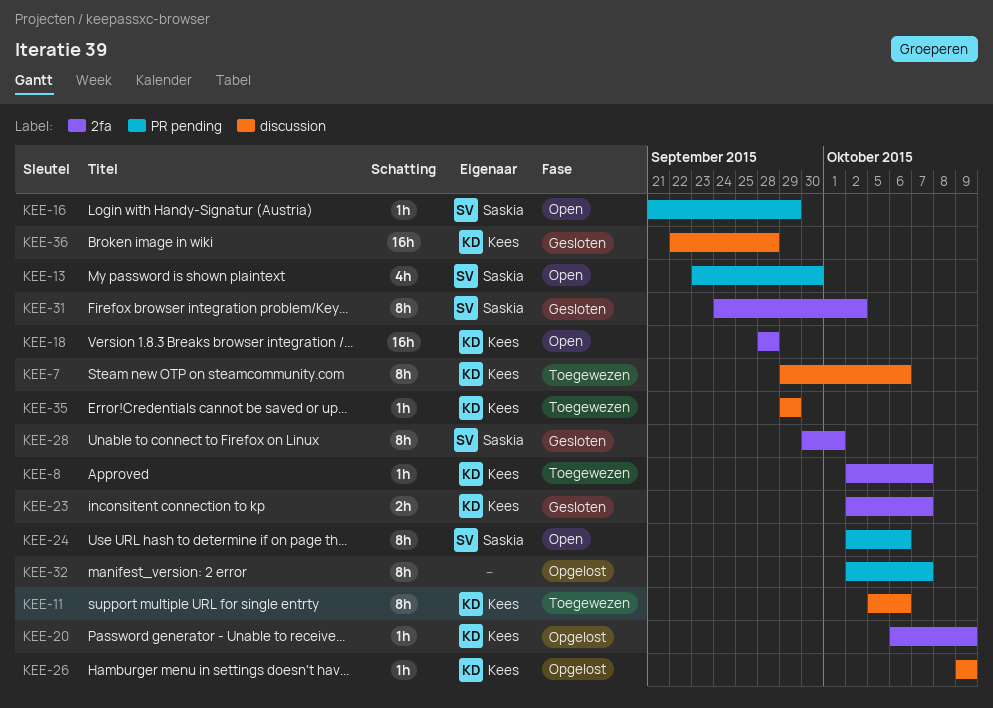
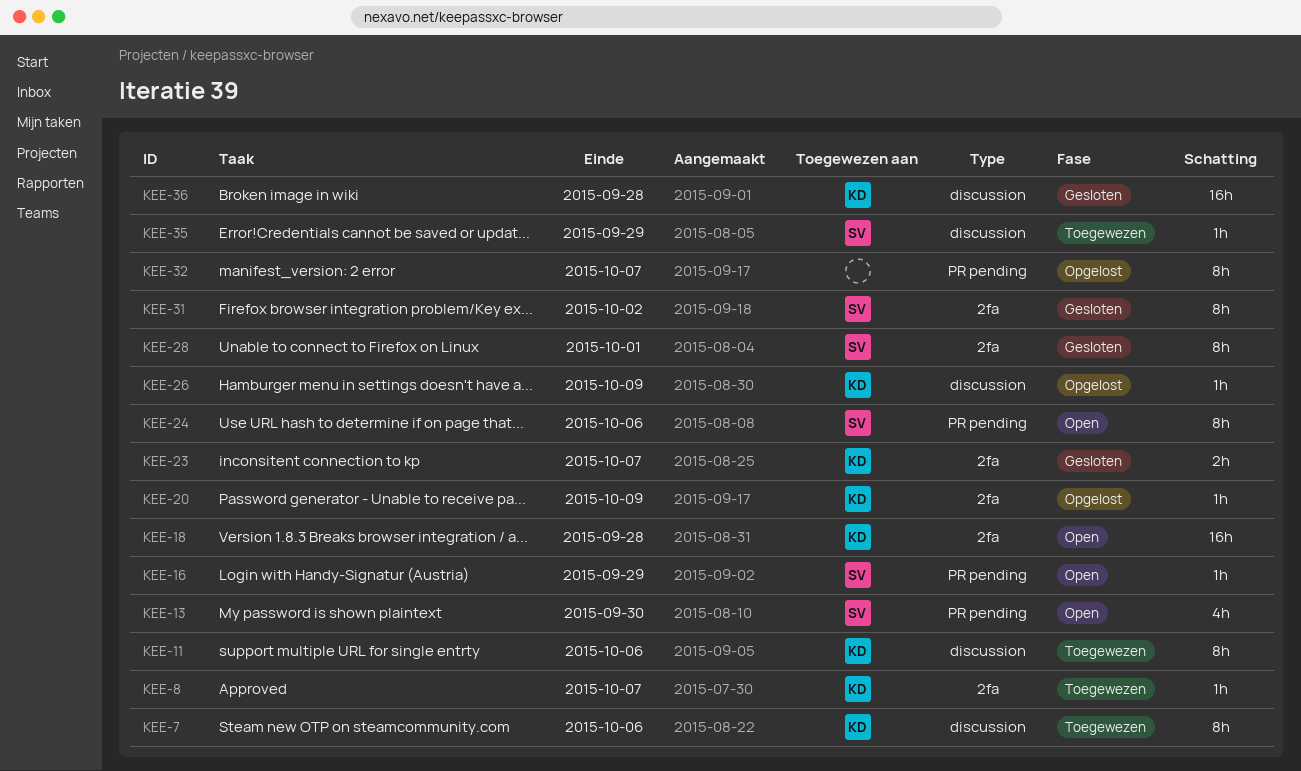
KEE-35, owner: Kees -> Saskia

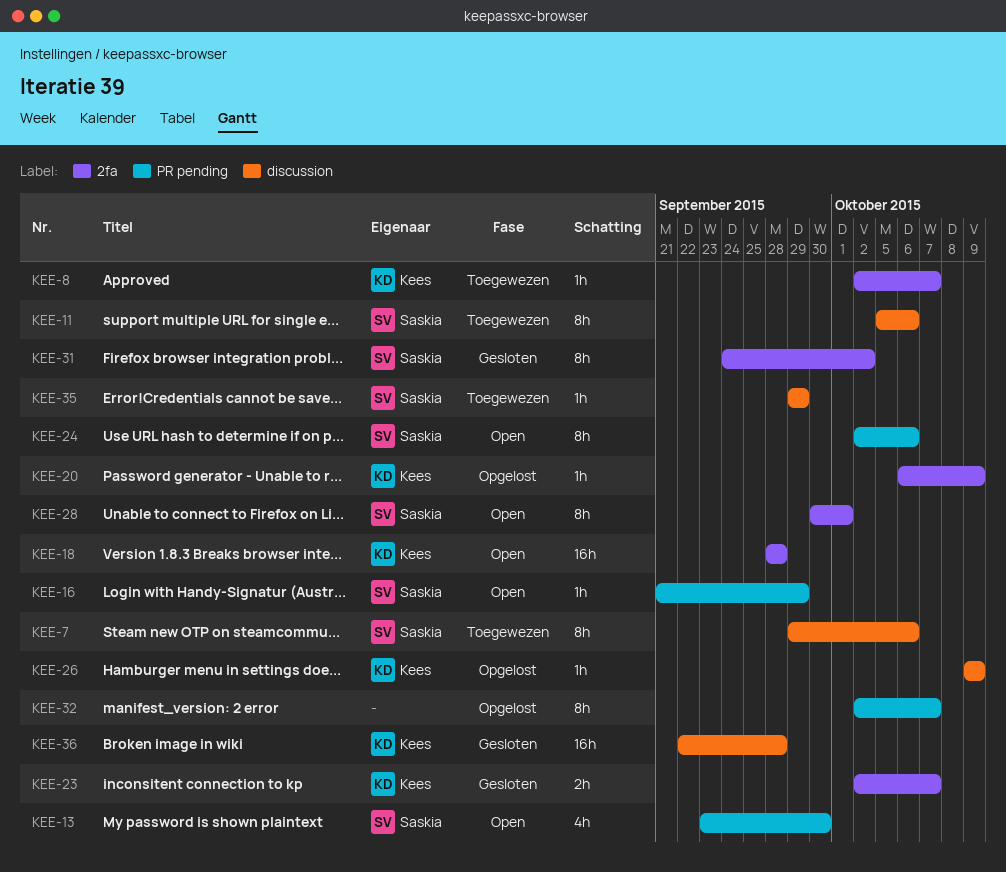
KEE-7, owner: Kees -> Saskia
KEE-11, owner: Kees -> Saskia
KEE-28, status: Gesloten -> Open

